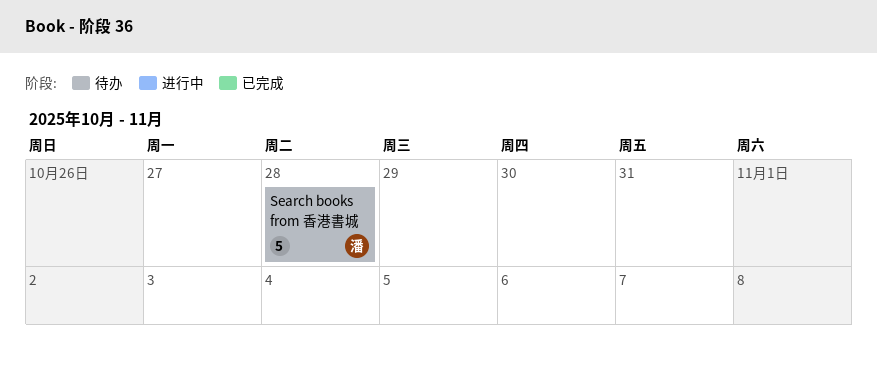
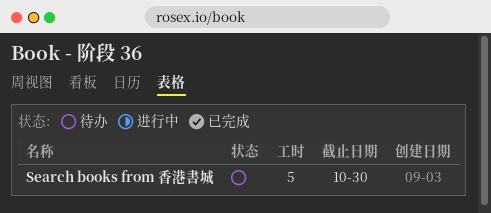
Search books from 香港書城, due: Oct 28 -> Oct 30

